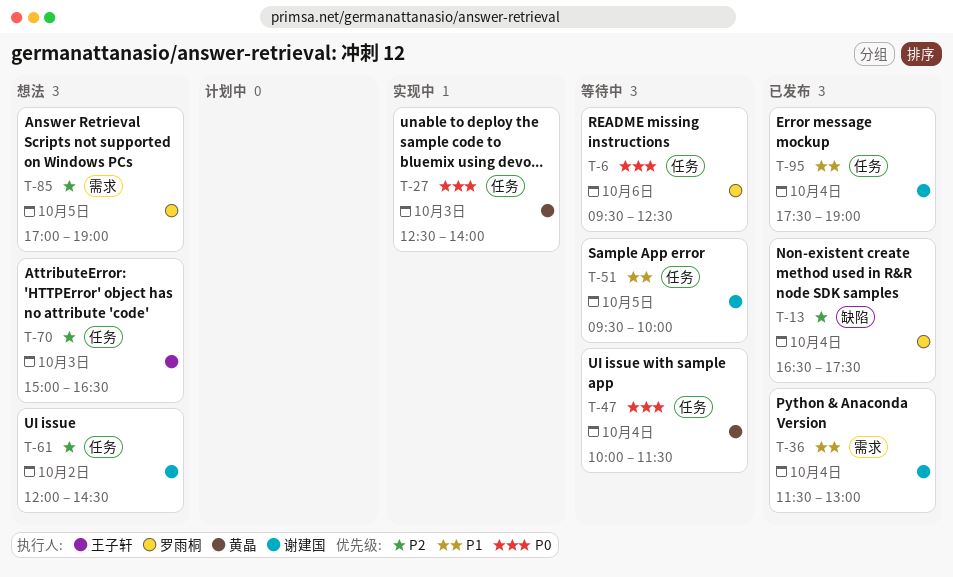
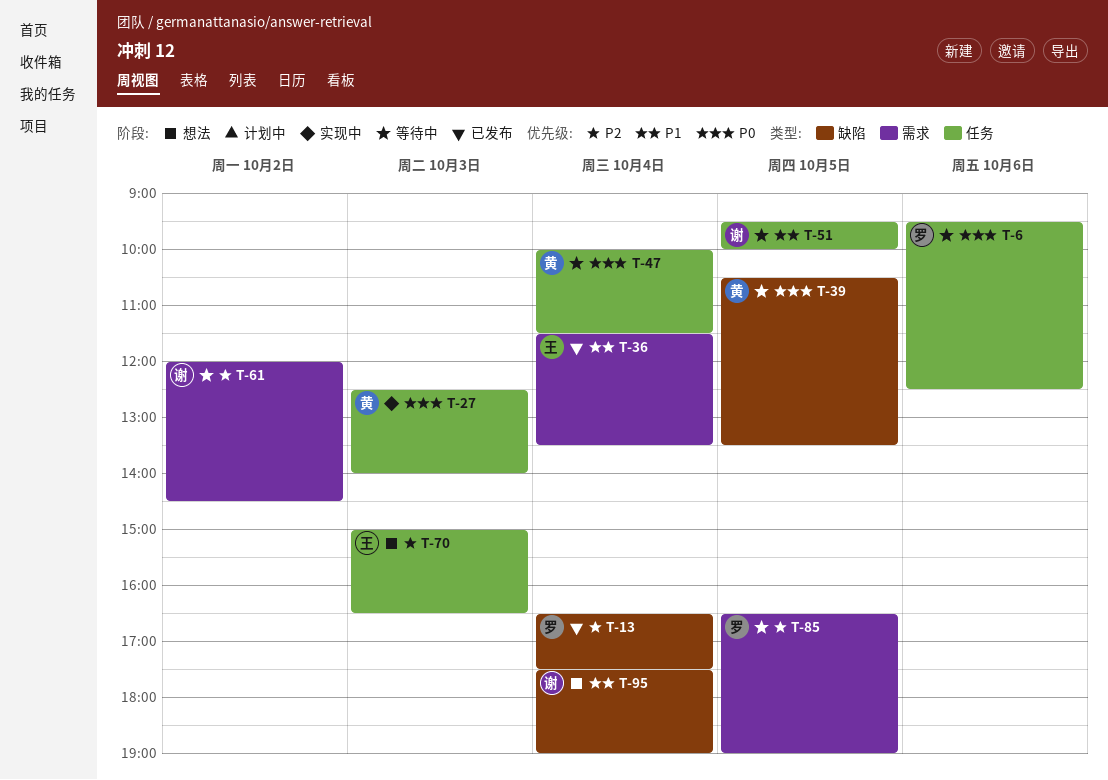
T-36, owner: 谢建国 -> 王子轩
T-36, ends: 13:00 -> 13:30
T-39: none -> present
T-61, status: 想法 -> 等待中
T-61, label: 任务 -> 需求
T-85, status: 想法 -> 等待中
T-85, begins: 17:00 -> 16:30
T-95, status: 已发布 -> 想法
T-95, label: 任务 -> 缺陷

